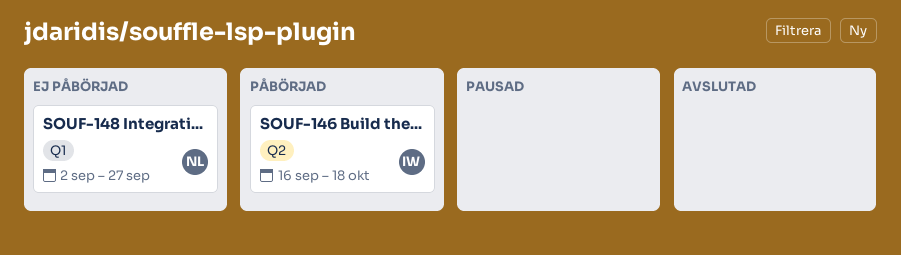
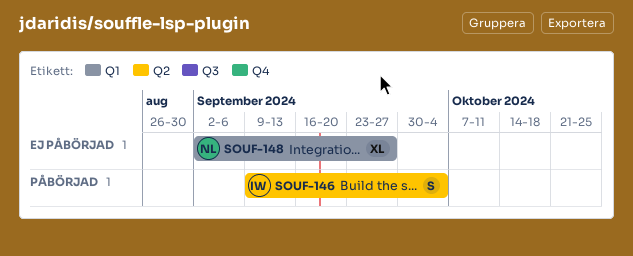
SOUF-146, start: Sep 16 -> Sep 9
SOUF-146, due: Oct 18 -> Oct 4

